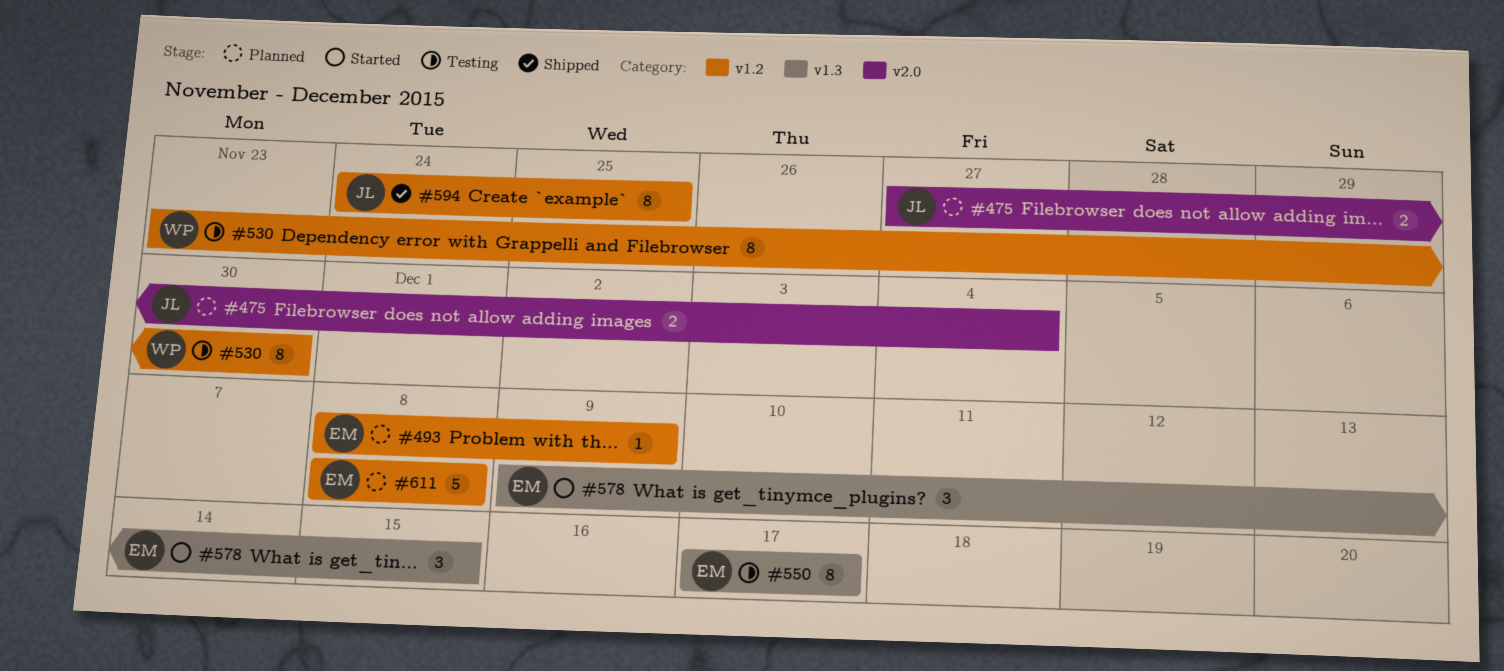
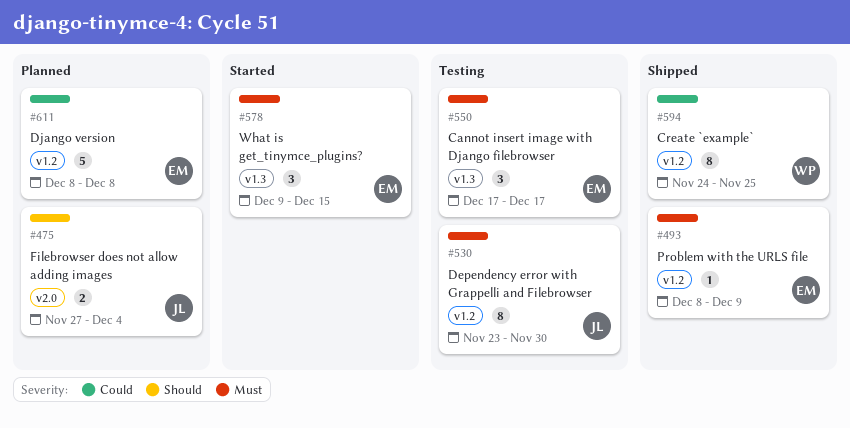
#493, status: Planned -> Shipped
#530, owner: WP -> JL
#550, estimate: 8 -> 3
#594, owner: JL -> WP

